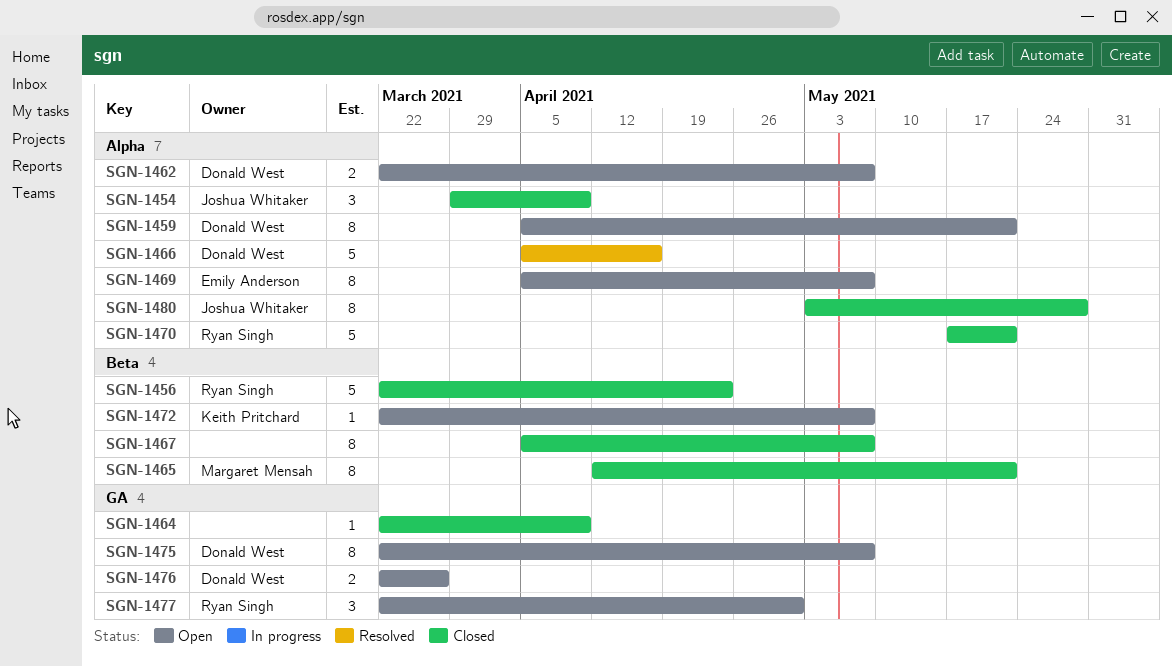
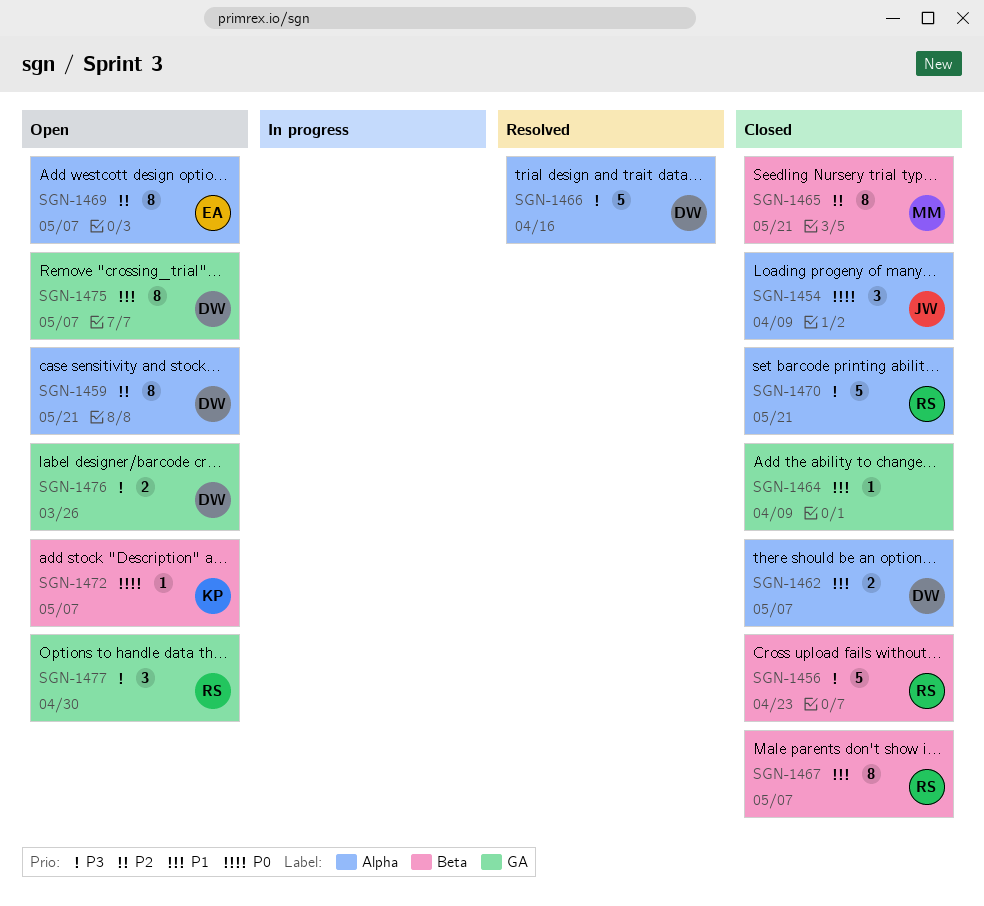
SGN-1462, status: Open -> Closed
SGN-1467, owner: none -> Ryan Singh
SGN-1480: present -> none

